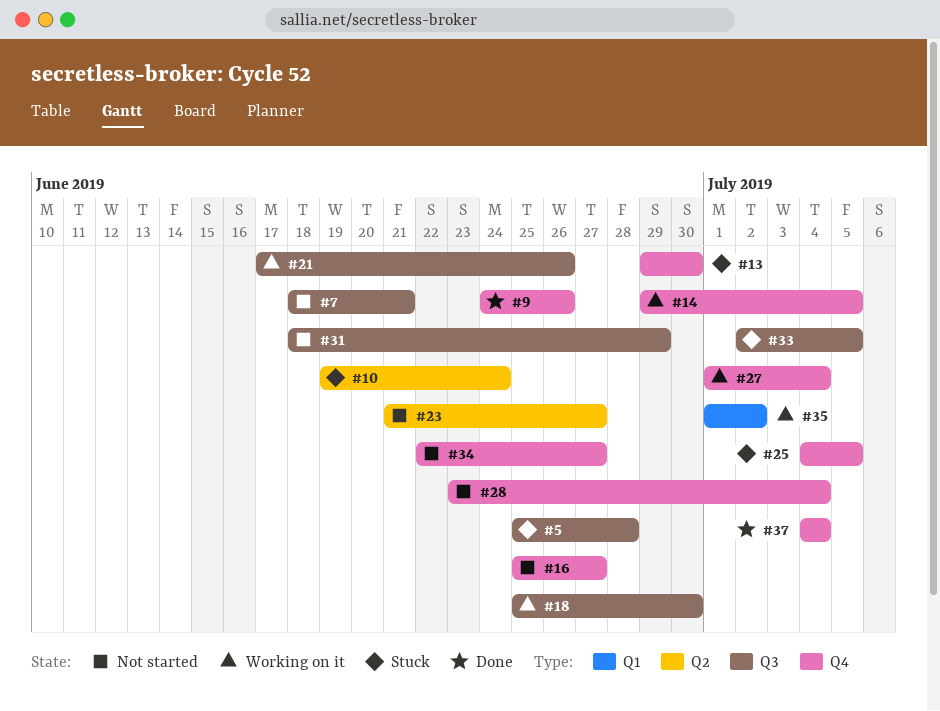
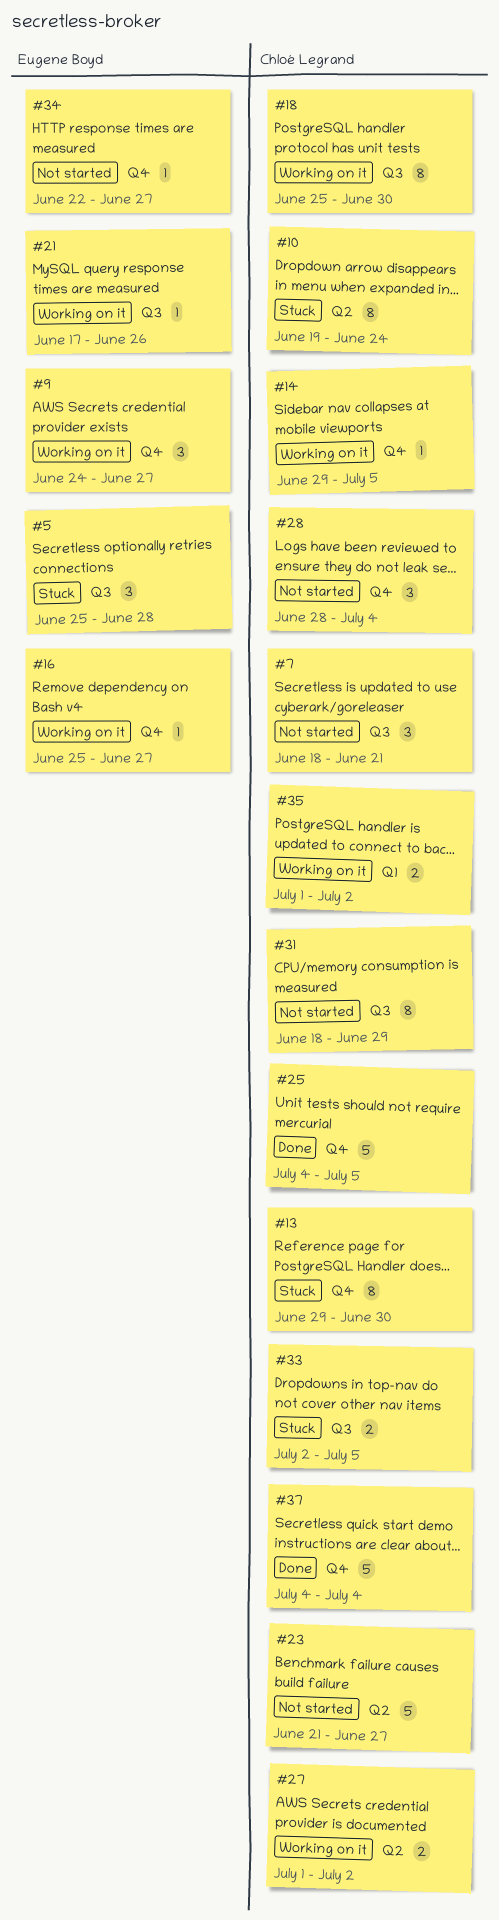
#9, status: Done -> Working on it
#9, due: Jun 26 -> Jun 27
#16, status: Not started -> Working on it
#25, status: Stuck -> Done
#27, label: Q4 -> Q2
#27, due: Jul 4 -> Jul 2
#28, start: Jun 23 -> Jun 28

